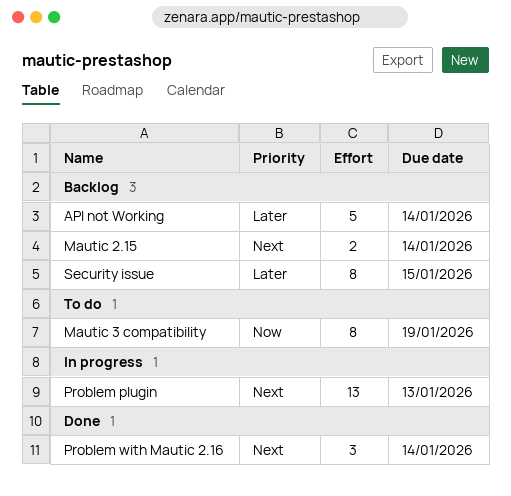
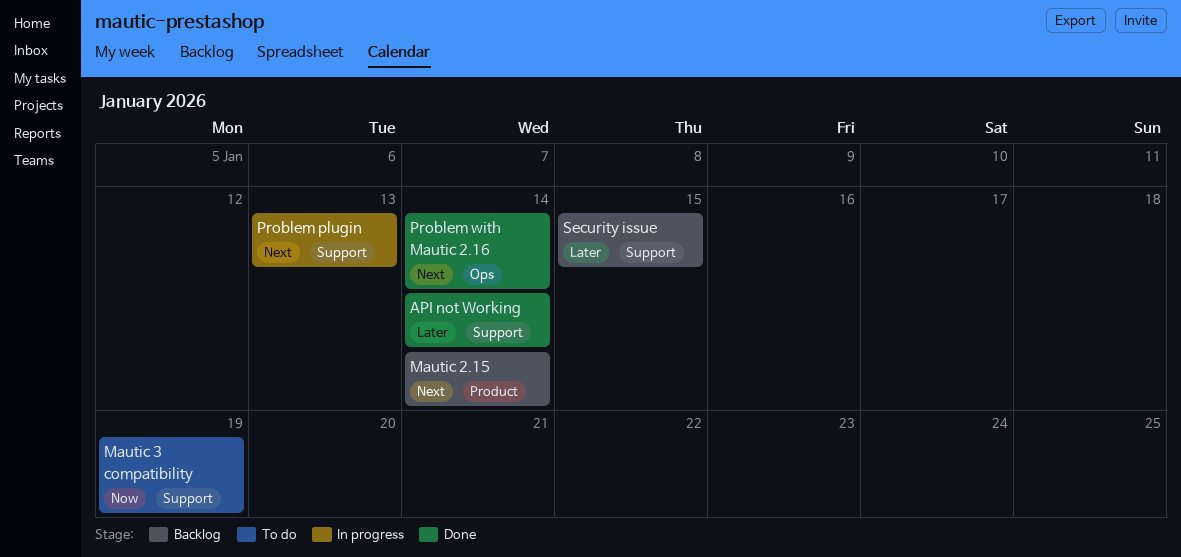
API not Working, status: Backlog -> Done

